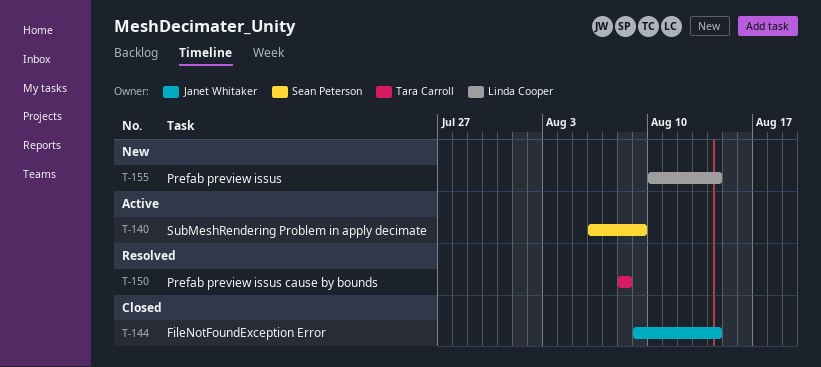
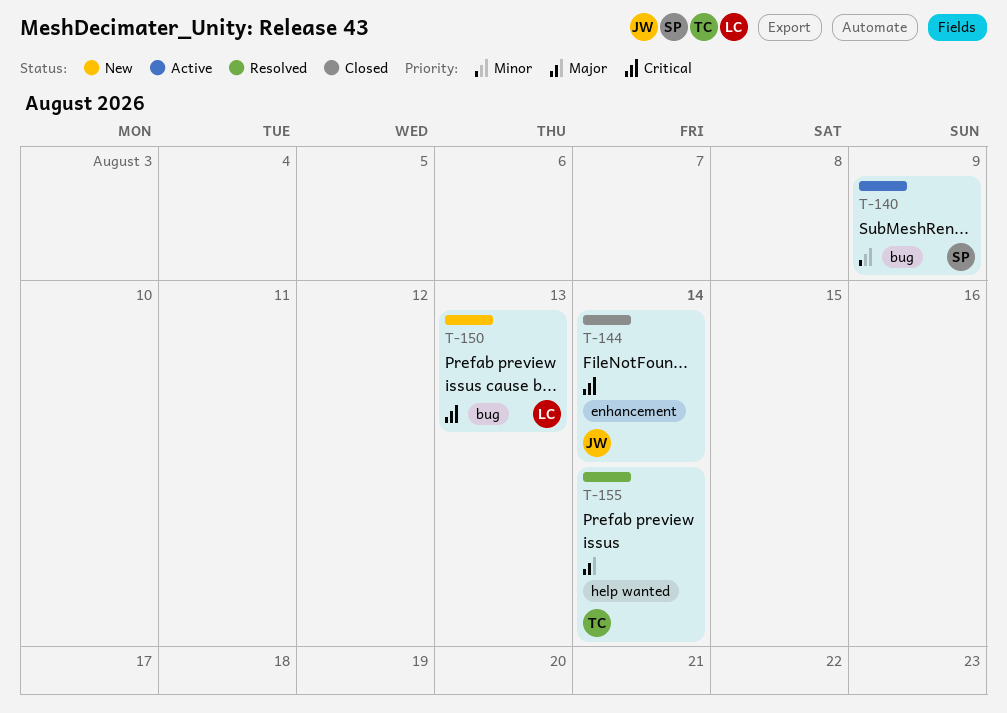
T-150, status: Resolved -> New
T-150, owner: Tara Carroll -> Linda Cooper
T-150, due: Aug 8 -> Aug 13
T-155, status: New -> Resolved
T-155, owner: Linda Cooper -> Tara Carroll

